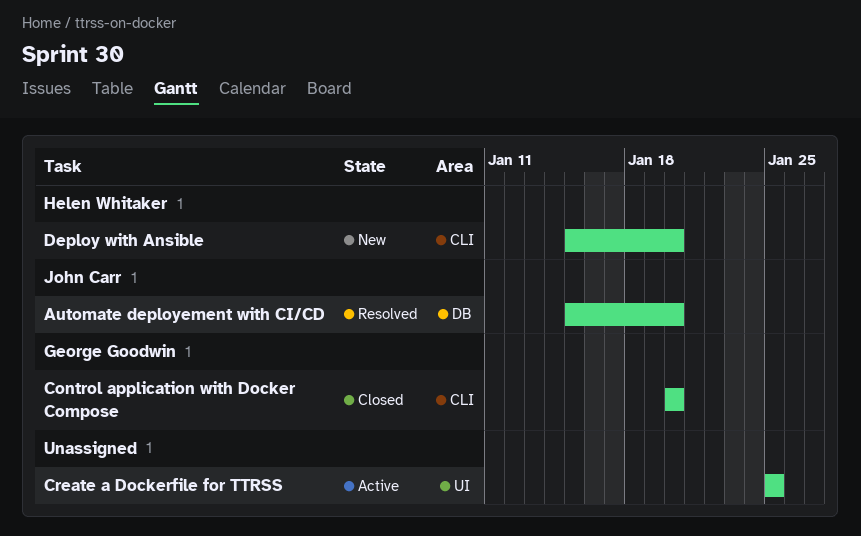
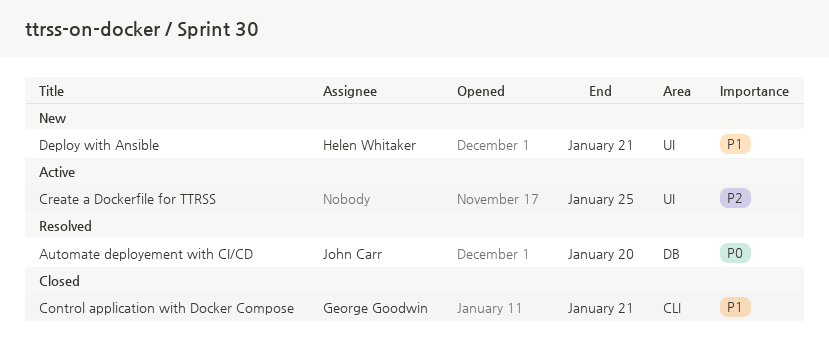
Control application with Docker Compose, due: Jan 20 -> Jan 21
Deploy with Ansible, label: CLI -> UI
Deploy with Ansible, due: Jan 20 -> Jan 21

